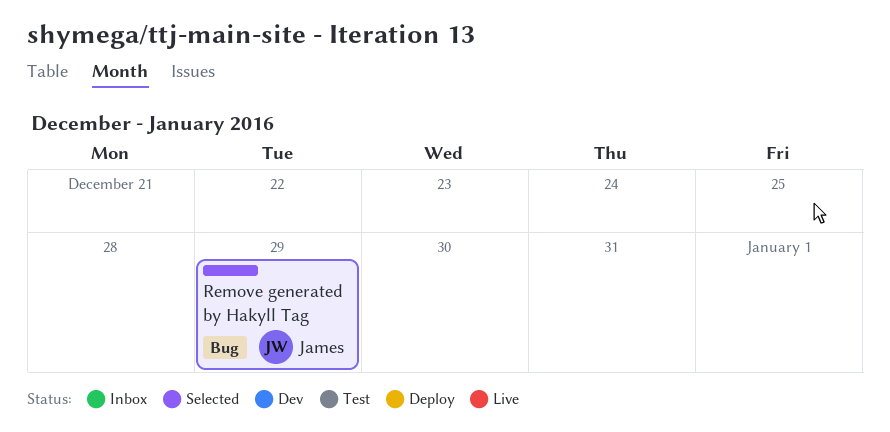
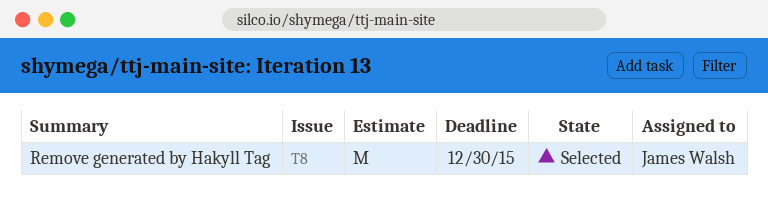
Remove generated by Hakyll Tag, due: Dec 29 -> Dec 30

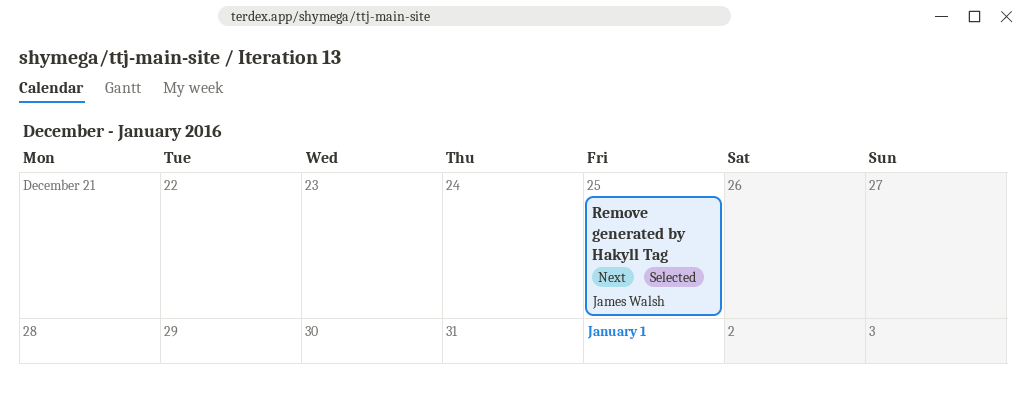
Remove generated by Hakyll Tag, due: Dec 30 -> Dec 25

